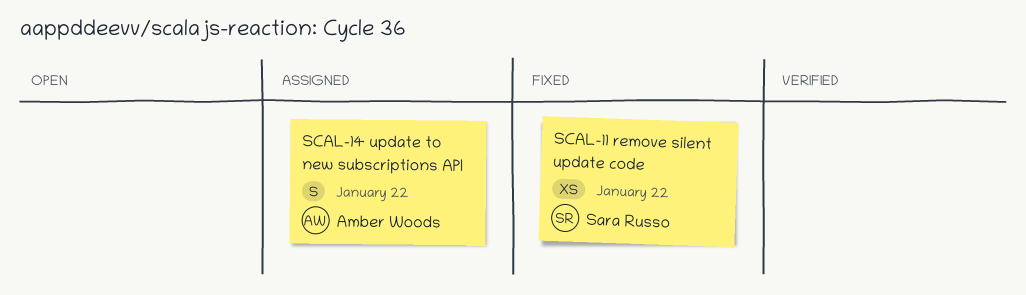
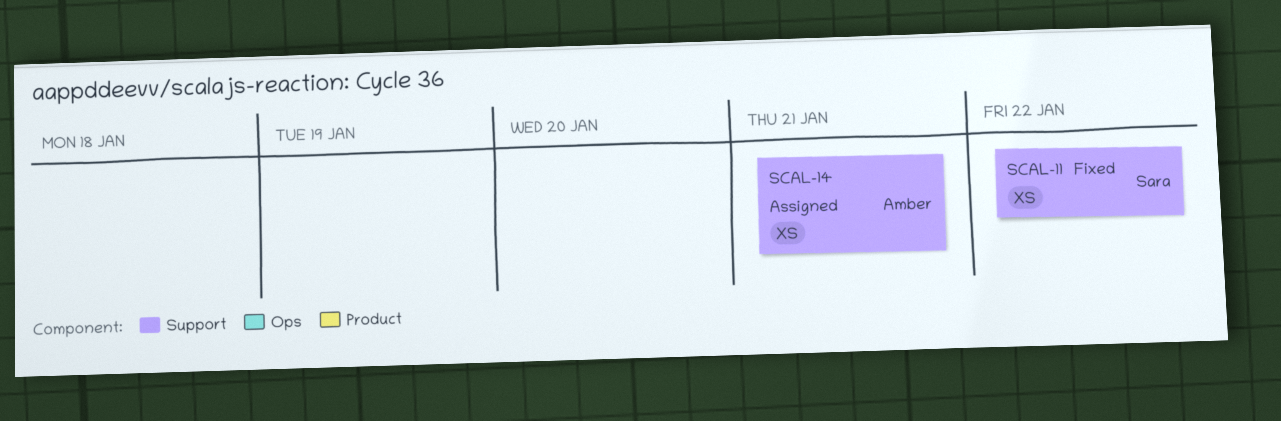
SCAL-14, estimate: S -> XS
SCAL-14, due: Jan 22 -> Jan 21

